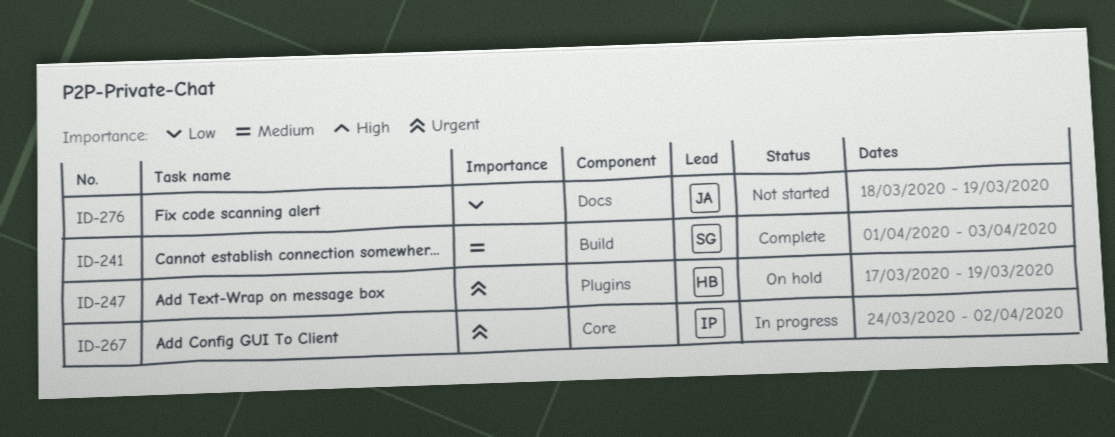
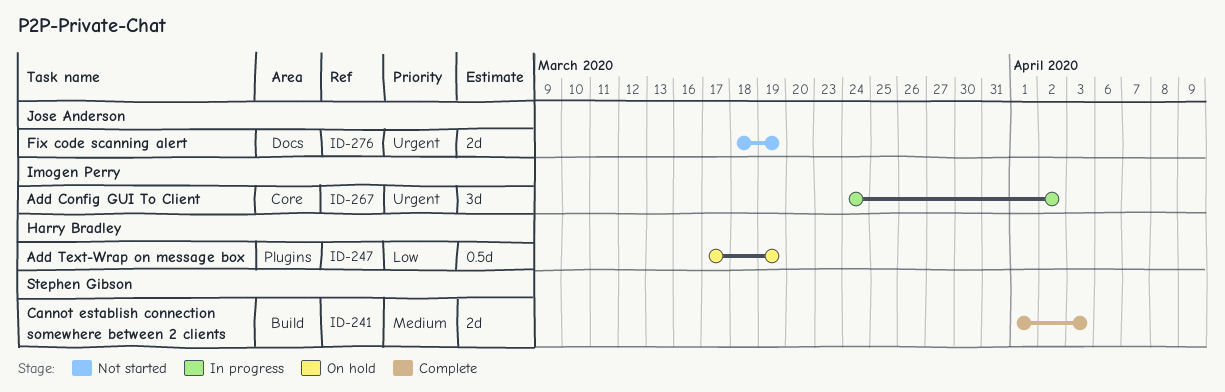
ID-247, priority: Urgent -> Low
ID-276, priority: Low -> Urgent

